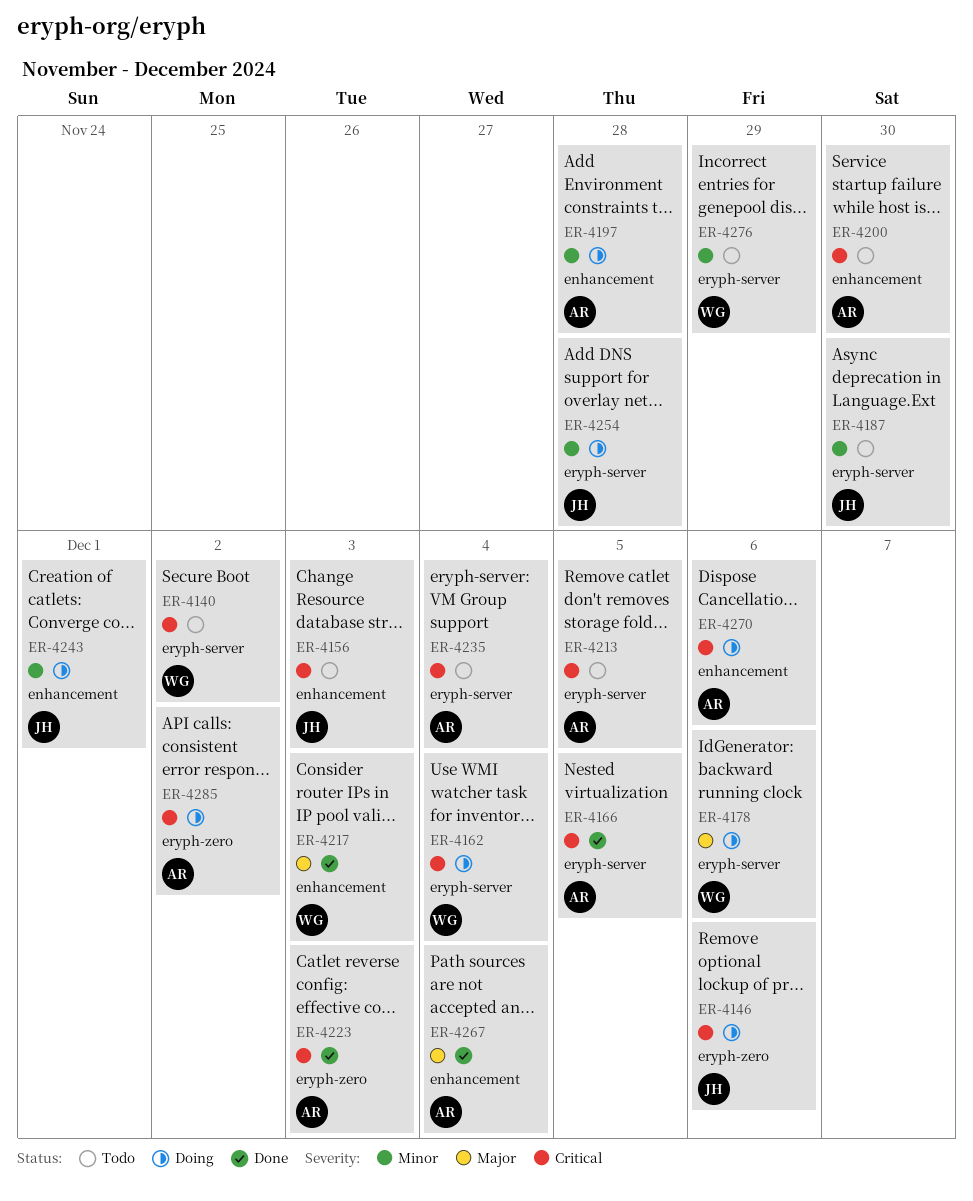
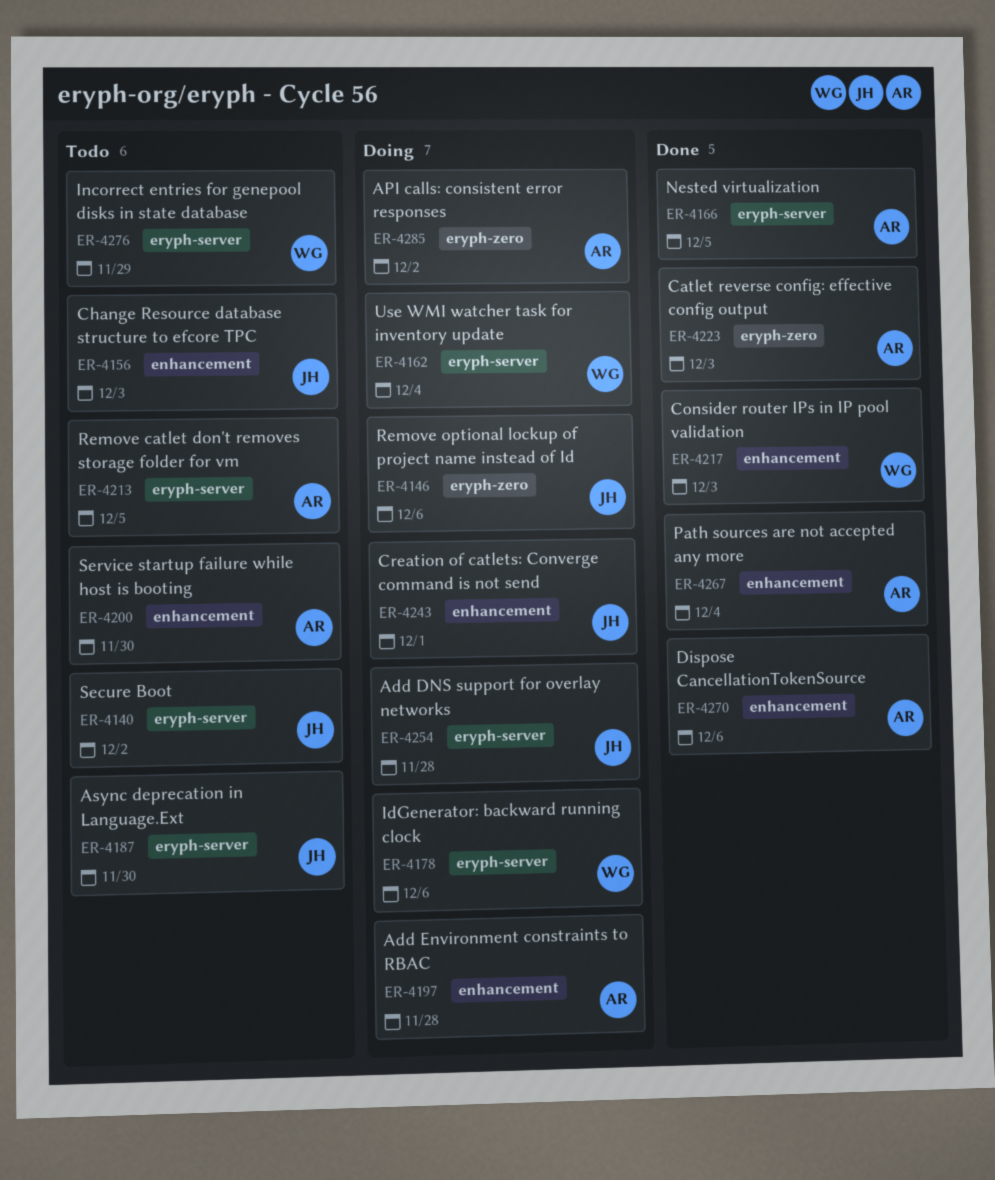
ER-4140, owner: WG -> JH
ER-4235: present -> none
ER-4270, status: Doing -> Done

